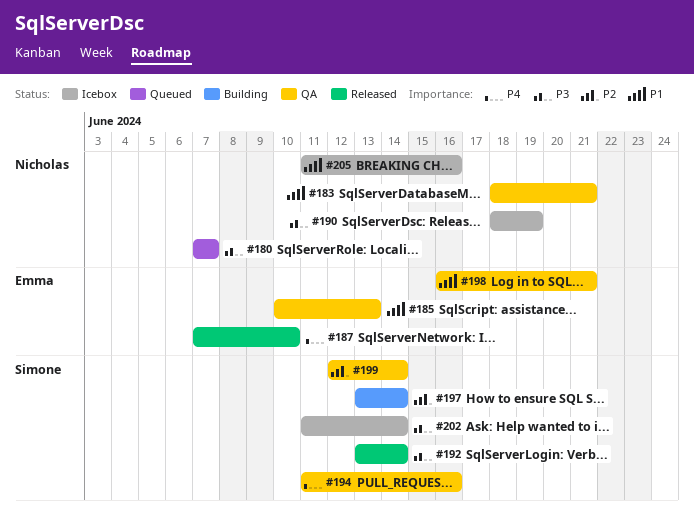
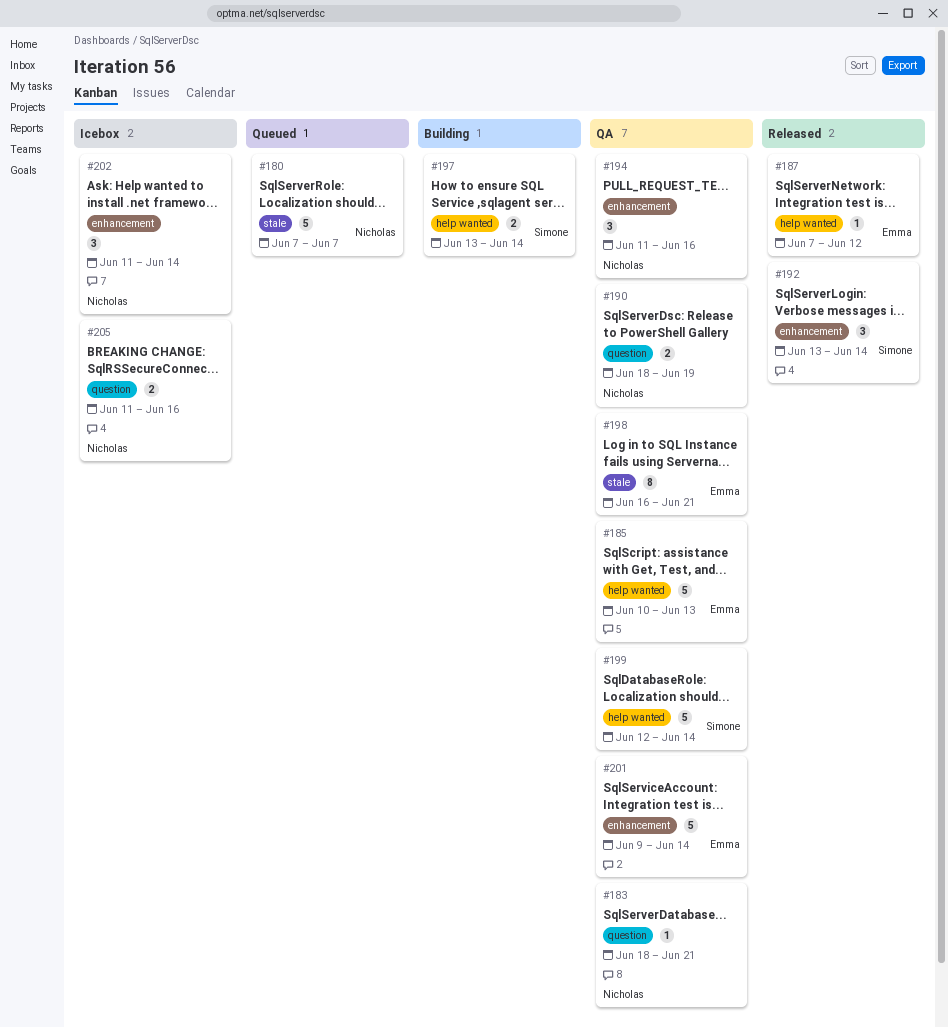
#187, due: Jun 10 -> Jun 12
#190, status: Icebox -> QA
#194, owner: Simone -> Nicholas
#201: none -> present
#202, owner: Simone -> Nicholas

